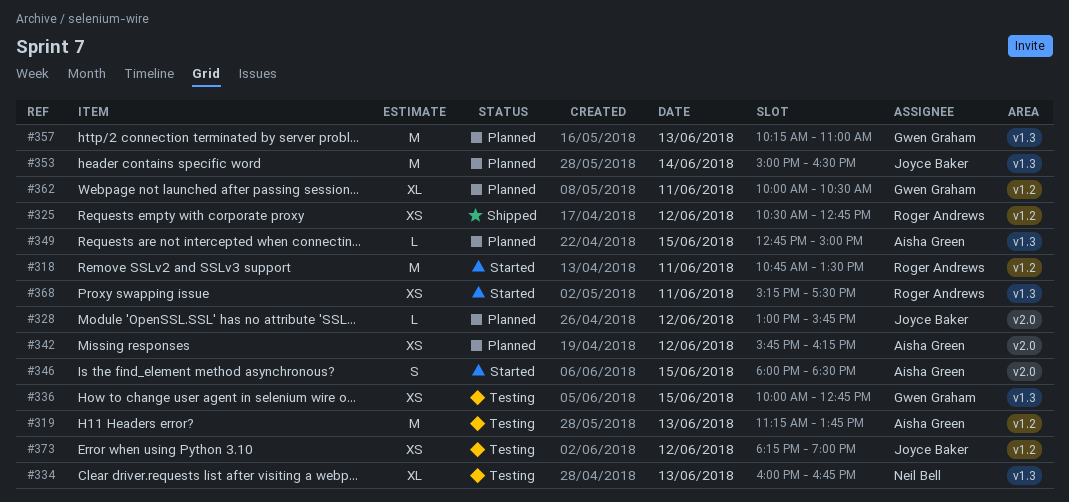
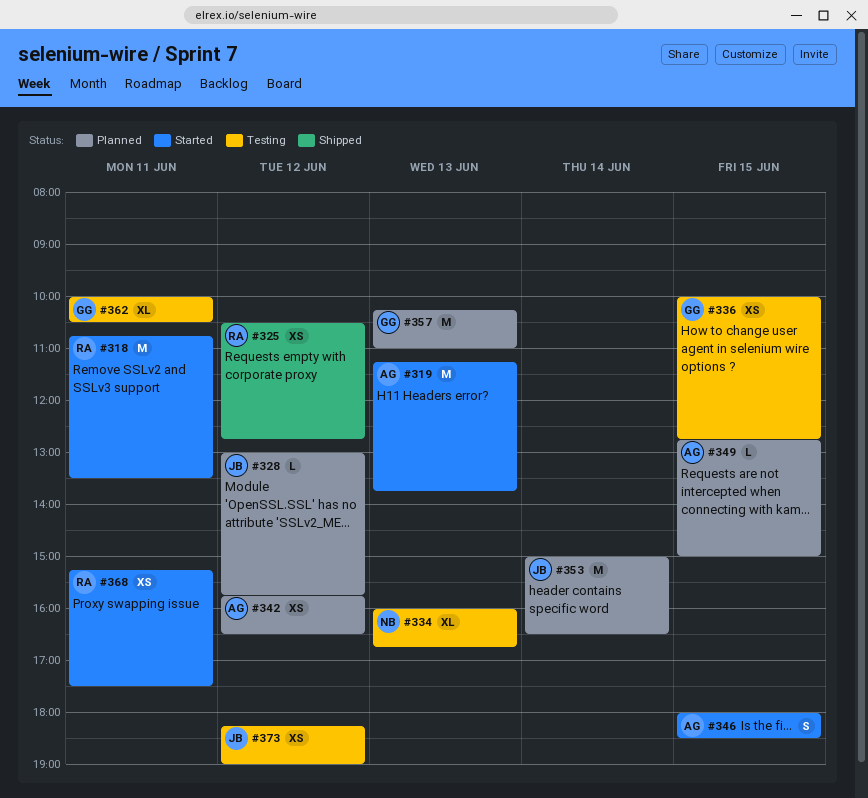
#319, status: Testing -> Started
#342, ends: 16:15 -> 16:30
#362, status: Planned -> Testing

